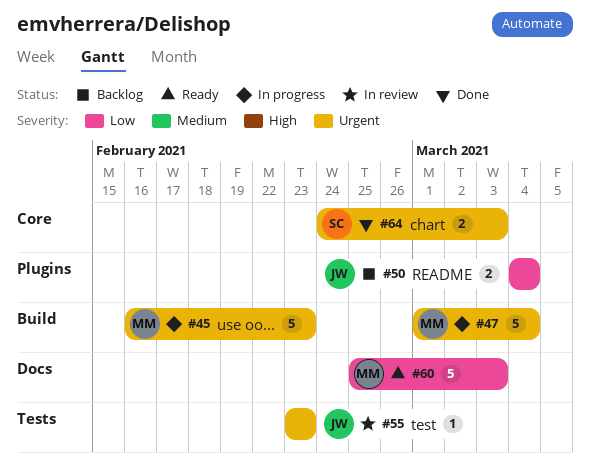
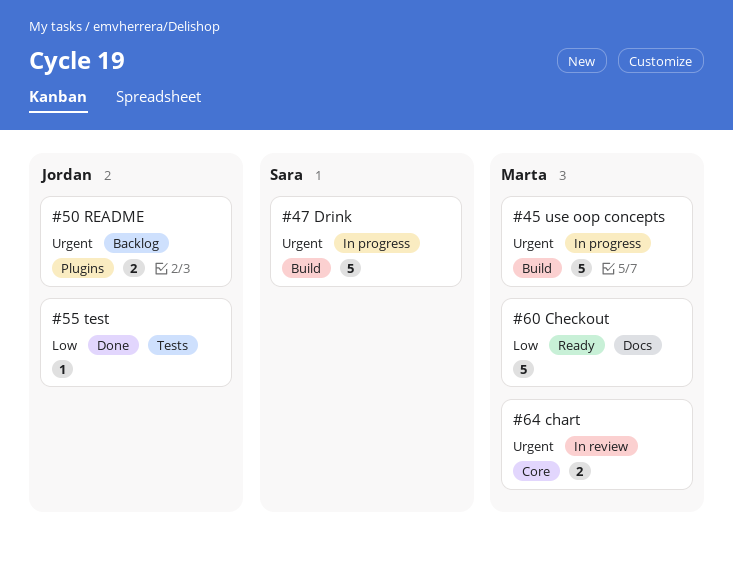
#47, owner: Marta -> Sara
#50, priority: Low -> Urgent
#55, status: In review -> Done
#55, priority: Urgent -> Low
#64, status: Done -> In review
#64, owner: Sara -> Marta

